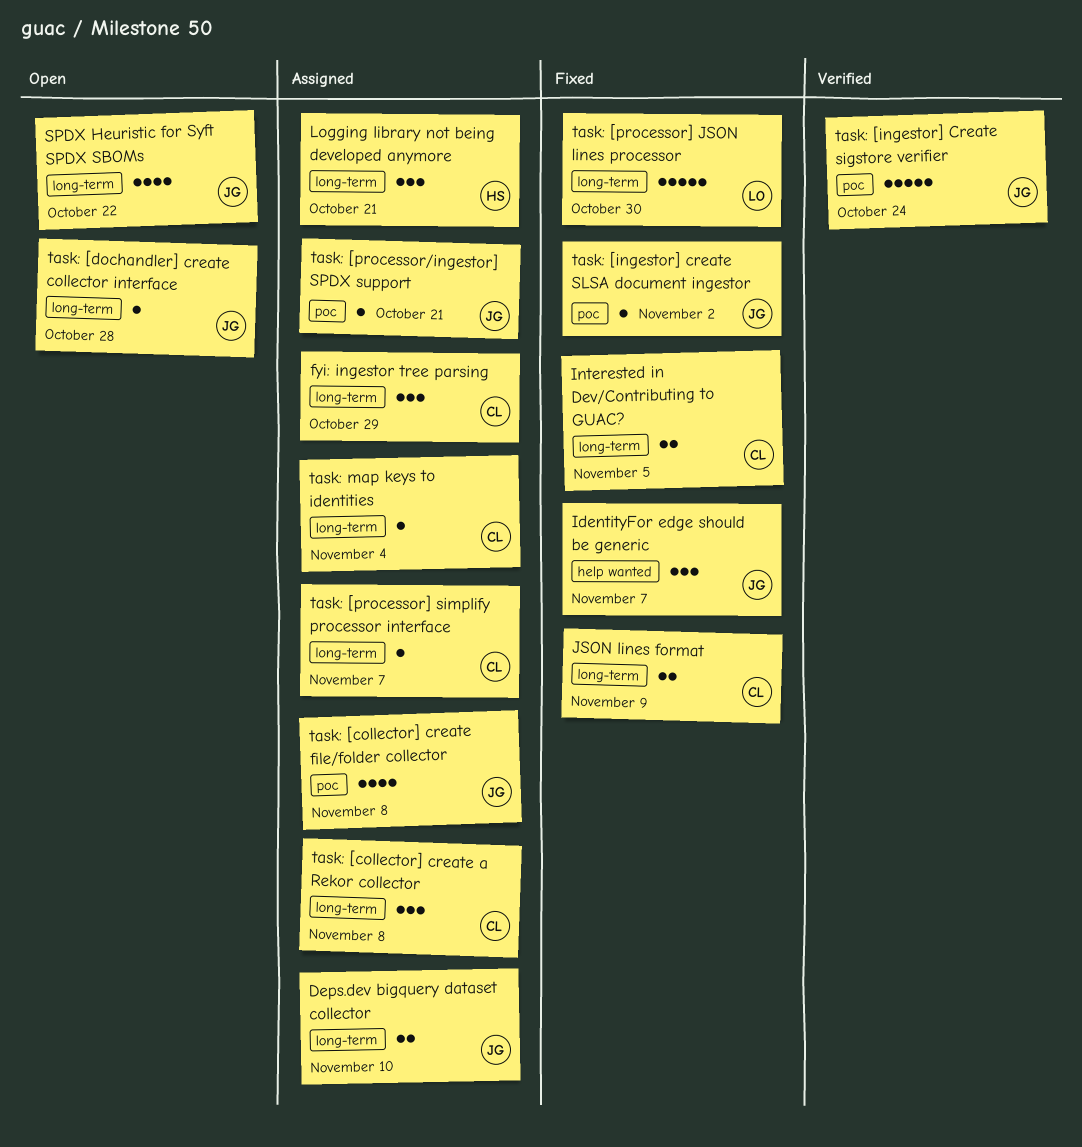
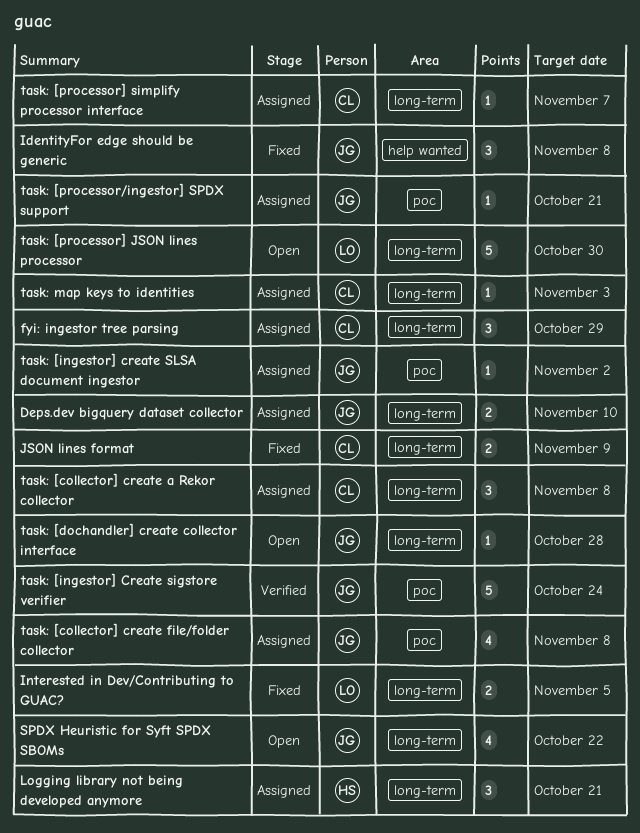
IdentityFor edge should be generic, due: Nov 7 -> Nov 8
Interested in Dev/Contributing to GUAC?, owner: CL -> LO
task: [ingestor] create SLSA document ingestor, status: Fixed -> Assigned
task: [processor] JSON lines processor, status: Fixed -> Open
task: map keys to identities, due: Nov 4 -> Nov 3

